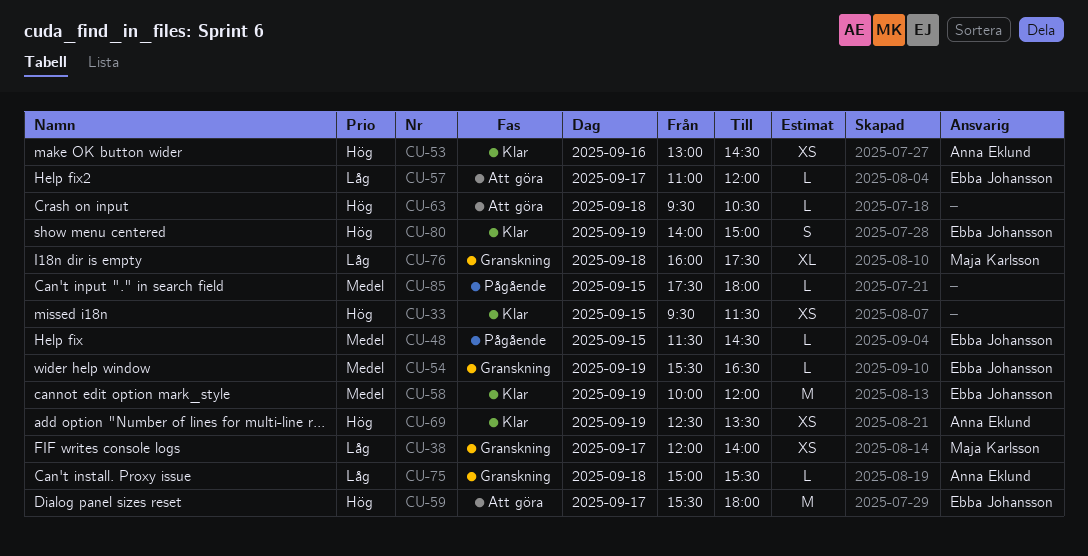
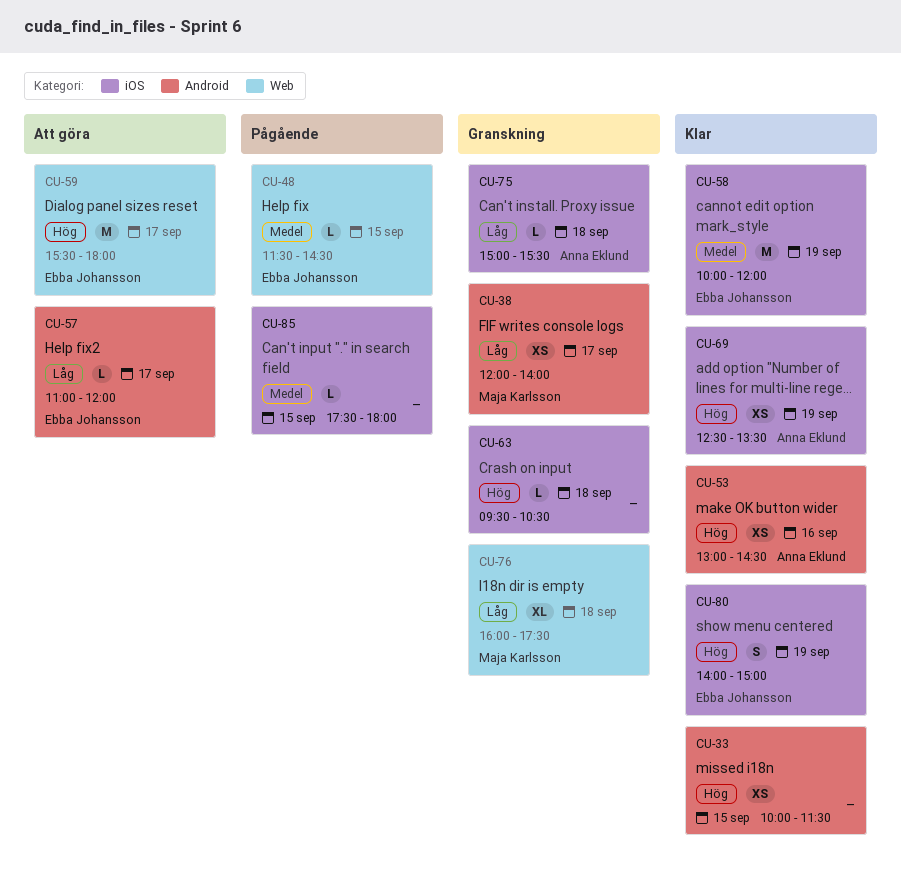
CU-33, begins: 09:30 -> 10:00
CU-54: present -> none
CU-63, status: Att göra -> Granskning

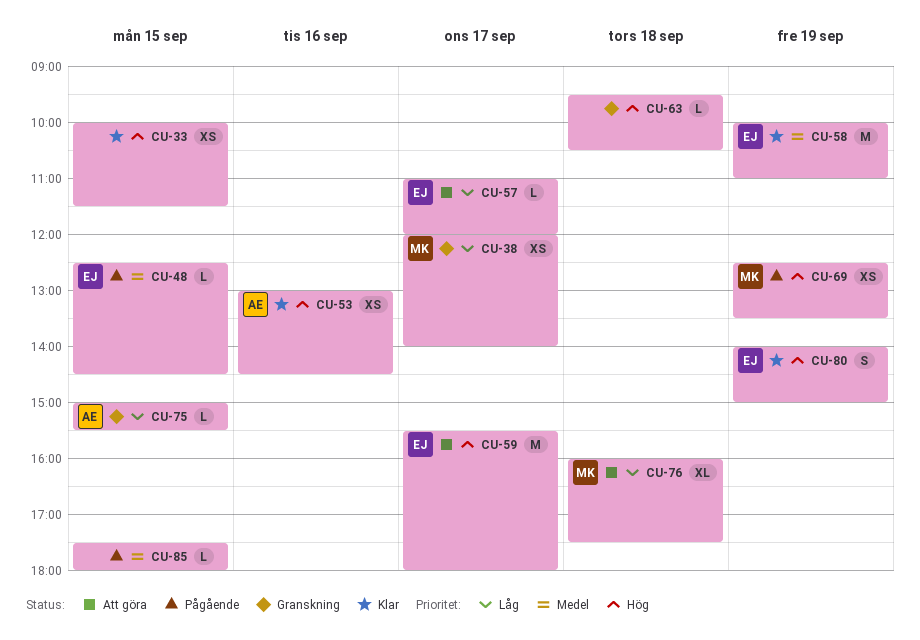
CU-48, begins: 11:30 -> 12:30
CU-58, ends: 12:00 -> 11:00
CU-69, status: Klar -> Pågående
CU-69, owner: Anna Eklund -> Maja Karlsson
CU-75, day: Sep 18 -> Sep 15
CU-76, status: Granskning -> Att göra

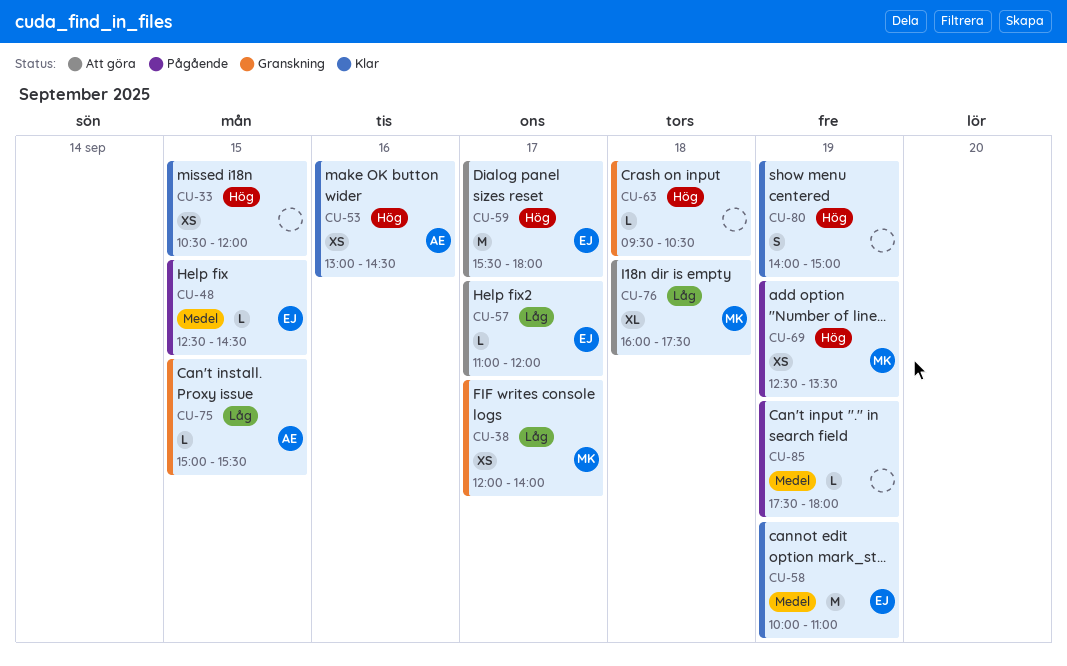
CU-33, begins: 10:00 -> 10:30
CU-33, ends: 11:30 -> 12:00
CU-80, owner: EJ -> none
CU-85, day: Sep 15 -> Sep 19

